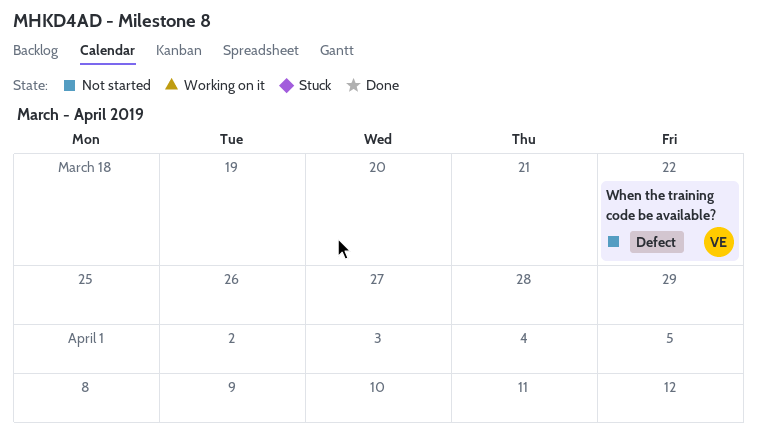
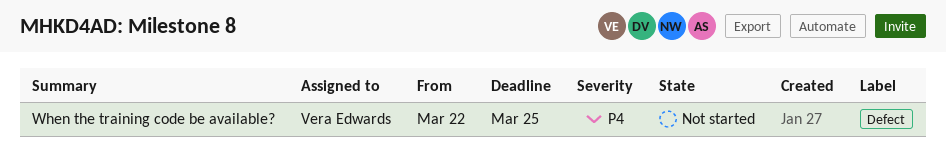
When the training code be available?, due: Mar 22 -> Mar 25

